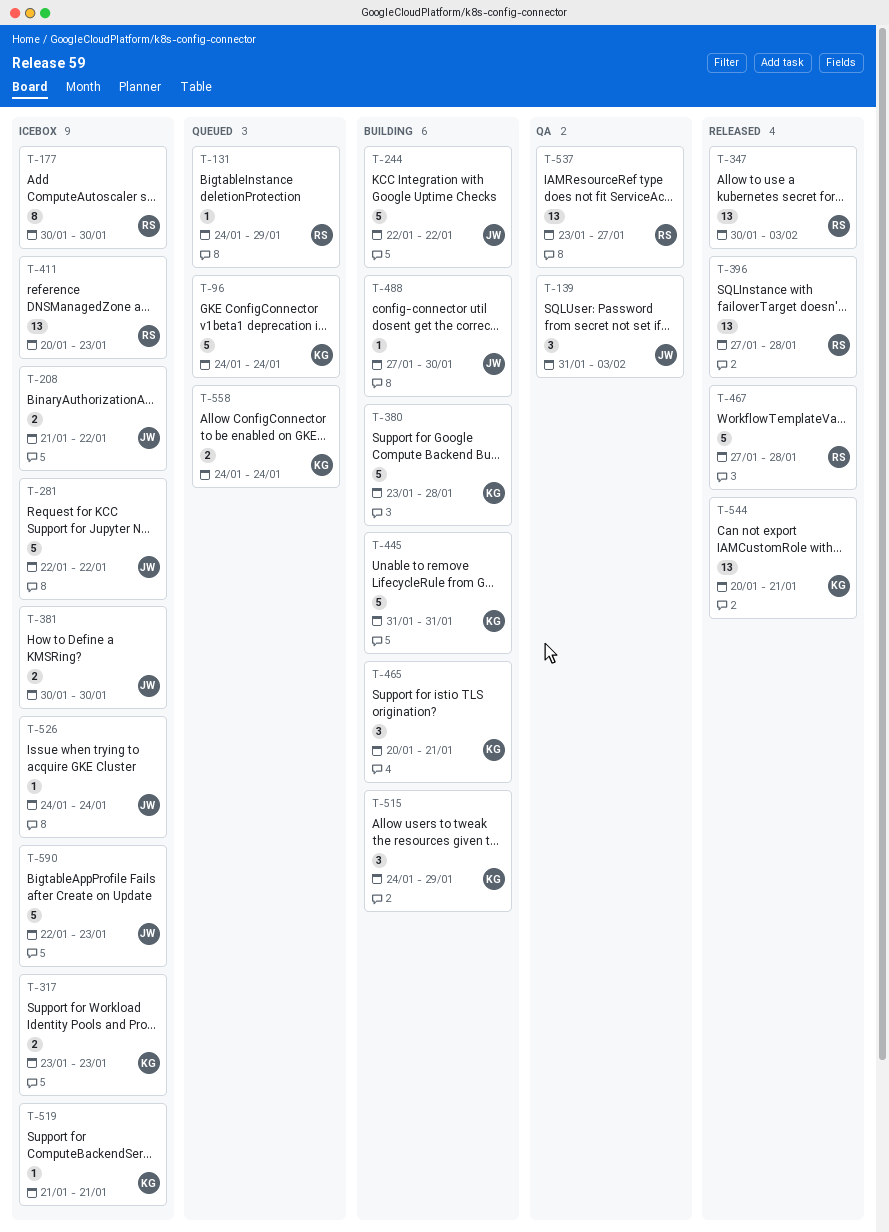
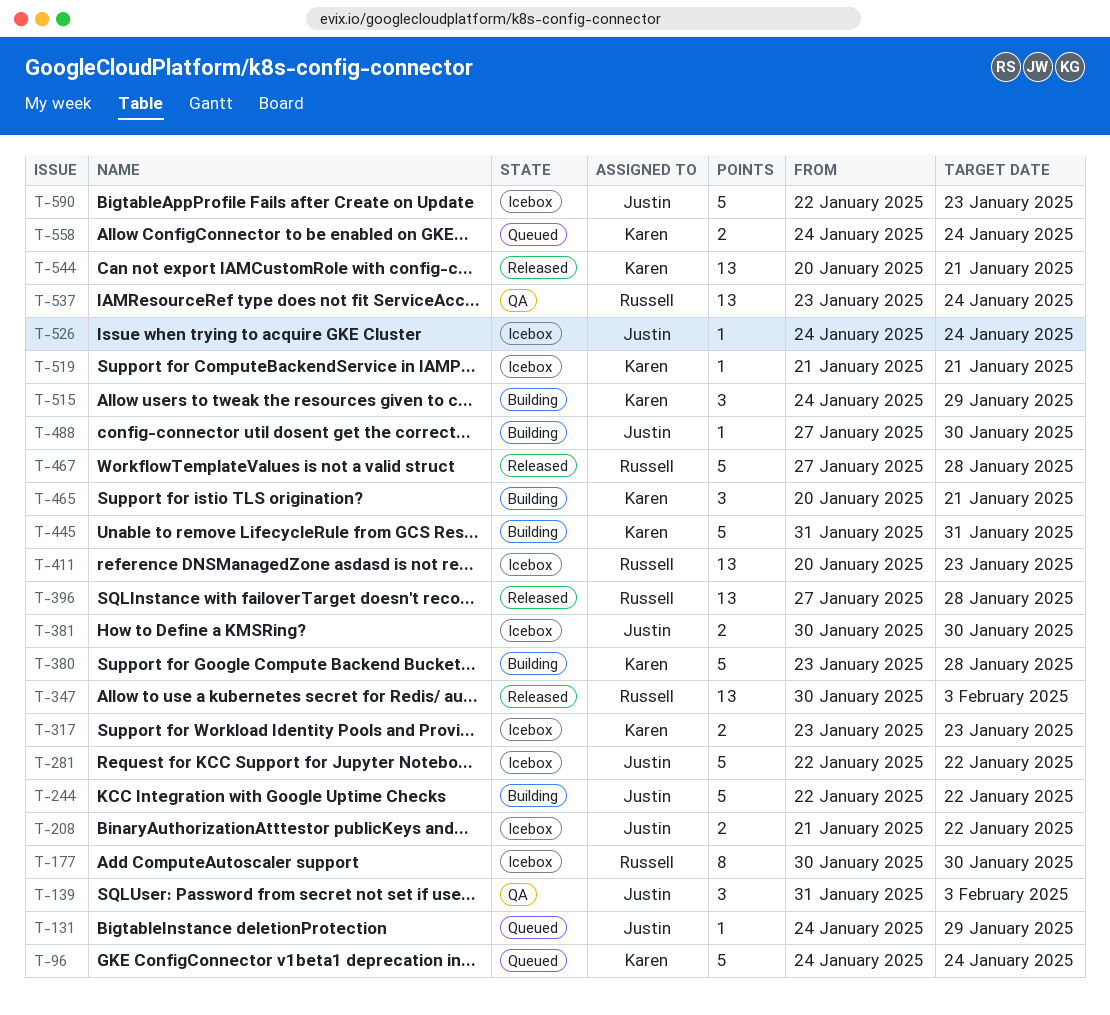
T-131, owner: Russell -> Justin
T-537, due: Jan 27 -> Jan 24

